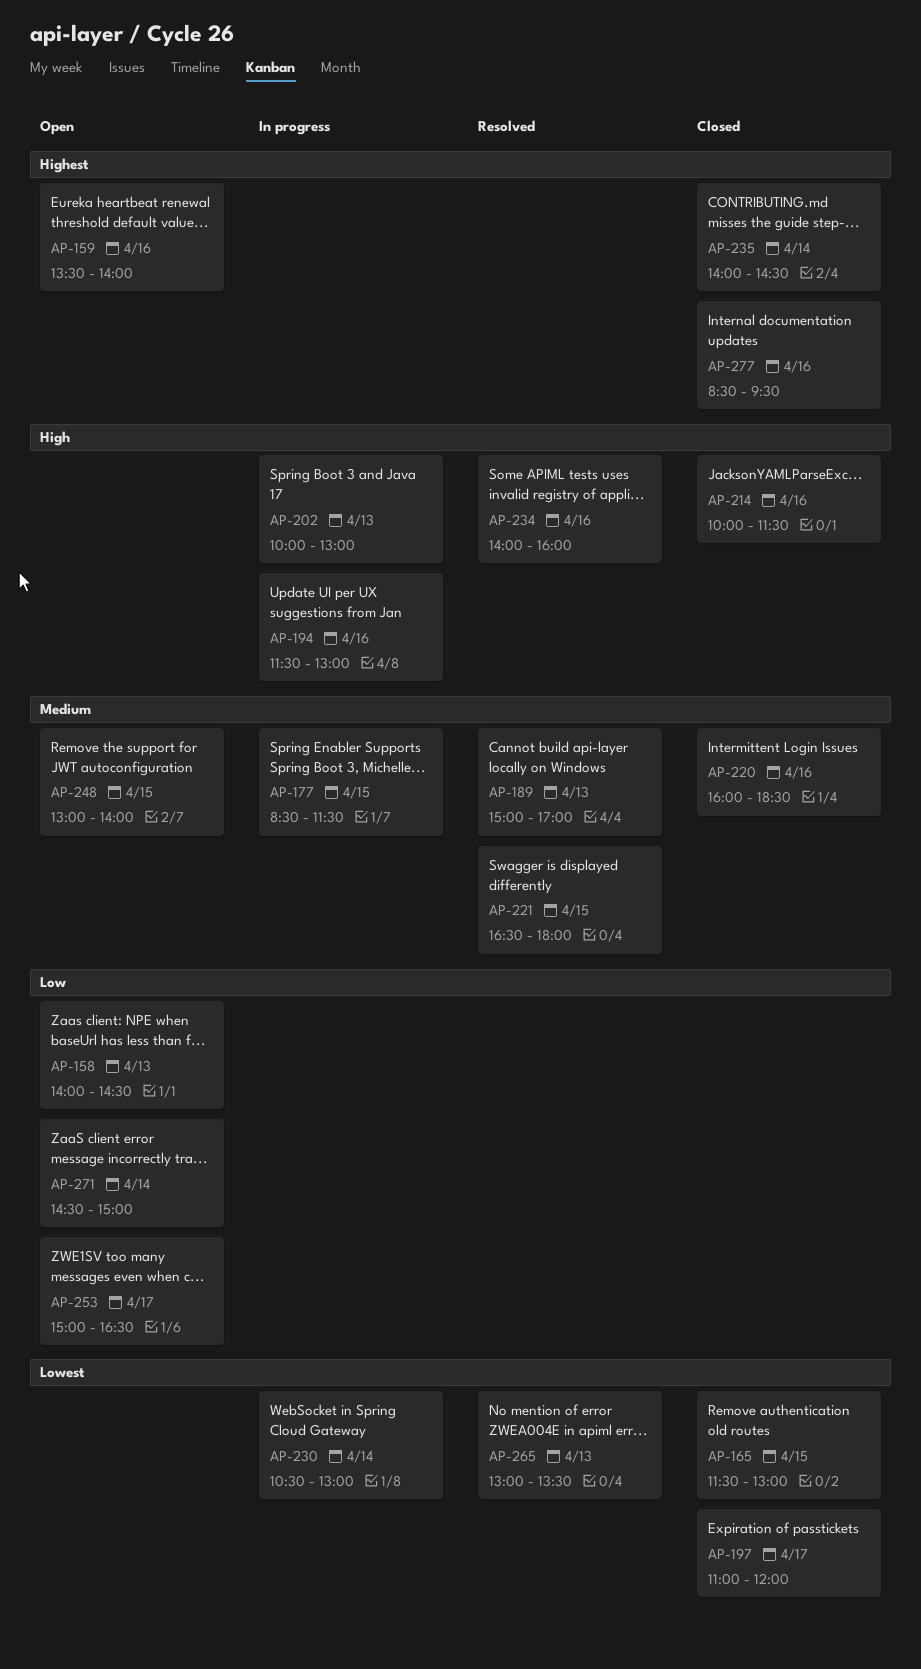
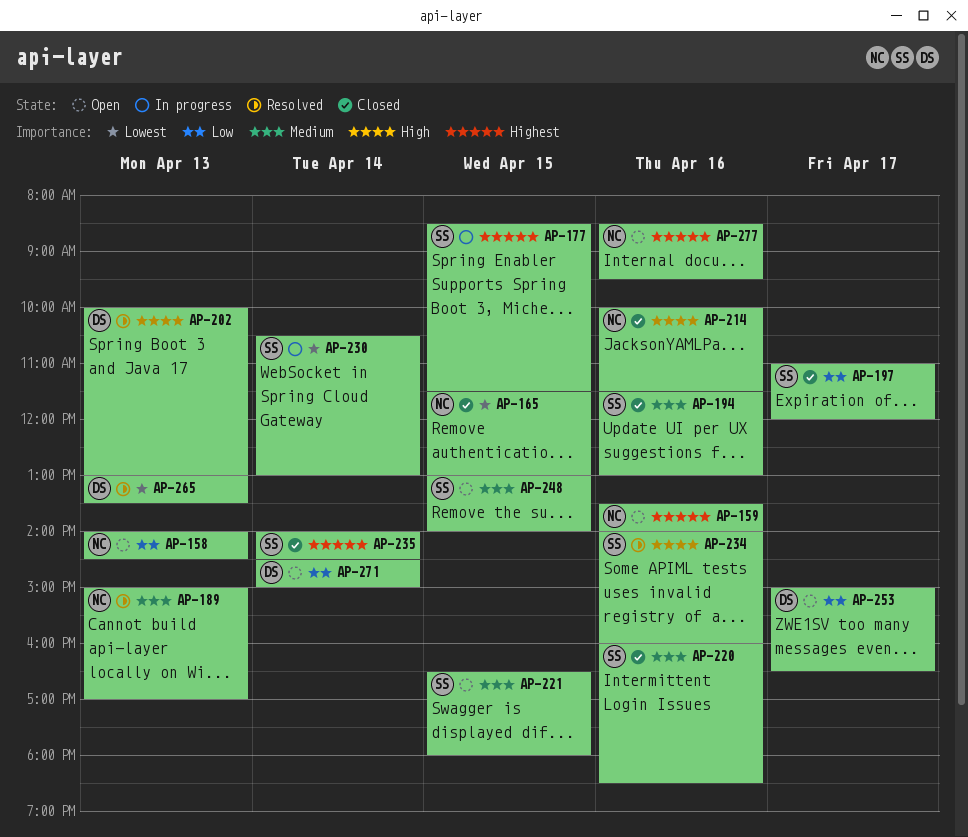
AP-177, priority: Medium -> Highest
AP-194, status: In progress -> Closed
AP-194, priority: High -> Medium
AP-197, priority: Lowest -> Low
AP-202, status: In progress -> Resolved
AP-221, status: Resolved -> Open
AP-277, status: Closed -> Open

